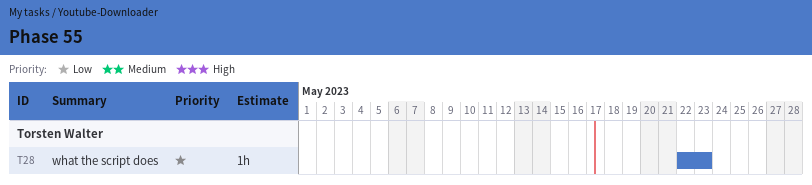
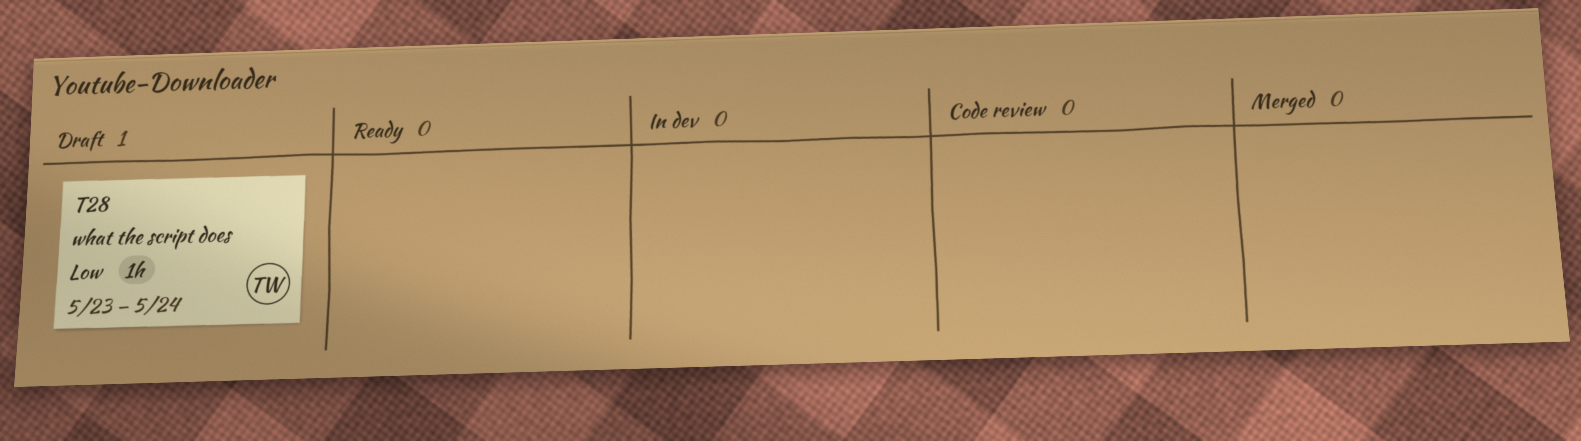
T28, start: May 22 -> May 23
T28, due: May 23 -> May 24

